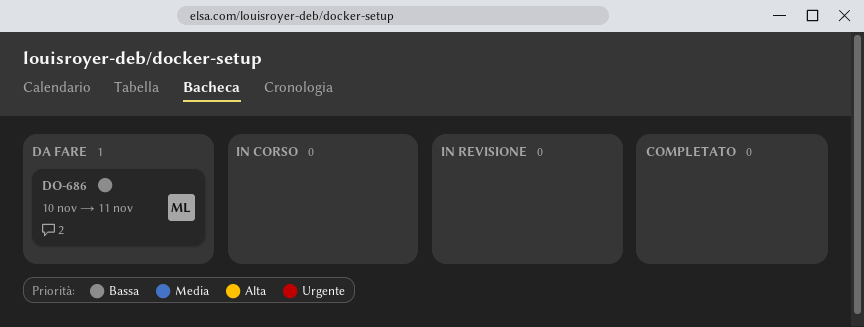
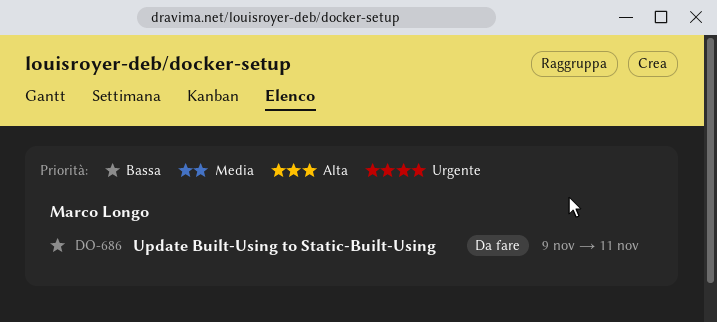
DO-686, start: Nov 10 -> Nov 9

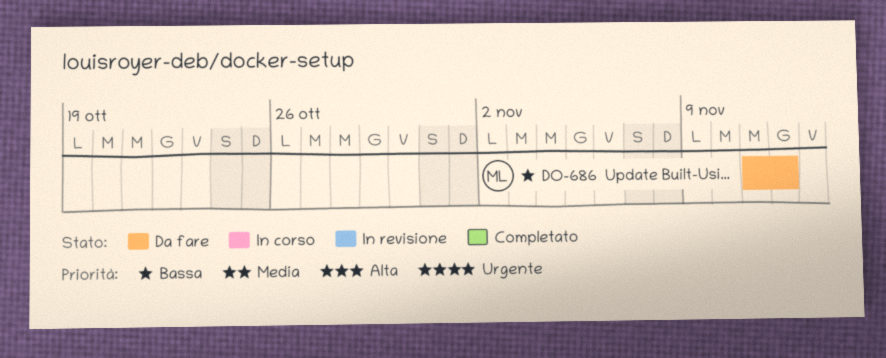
DO-686, start: Nov 9 -> Nov 11
DO-686, due: Nov 11 -> Nov 12

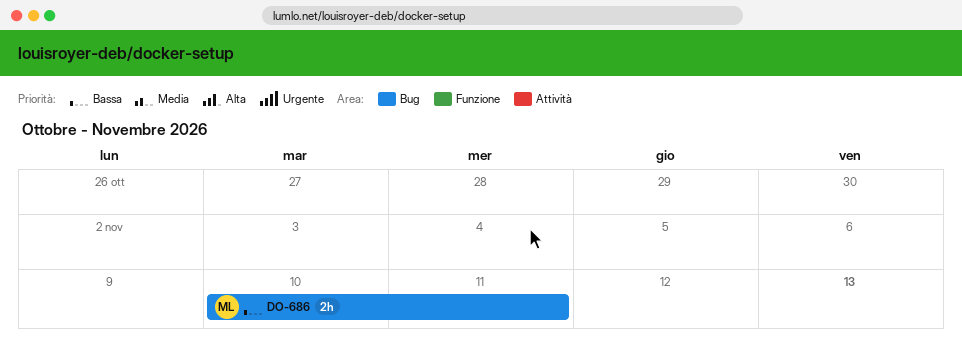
DO-686, start: Nov 11 -> Nov 10
DO-686, due: Nov 12 -> Nov 11

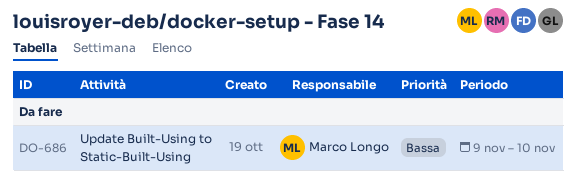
DO-686, start: Nov 10 -> Nov 9
DO-686, due: Nov 11 -> Nov 10

